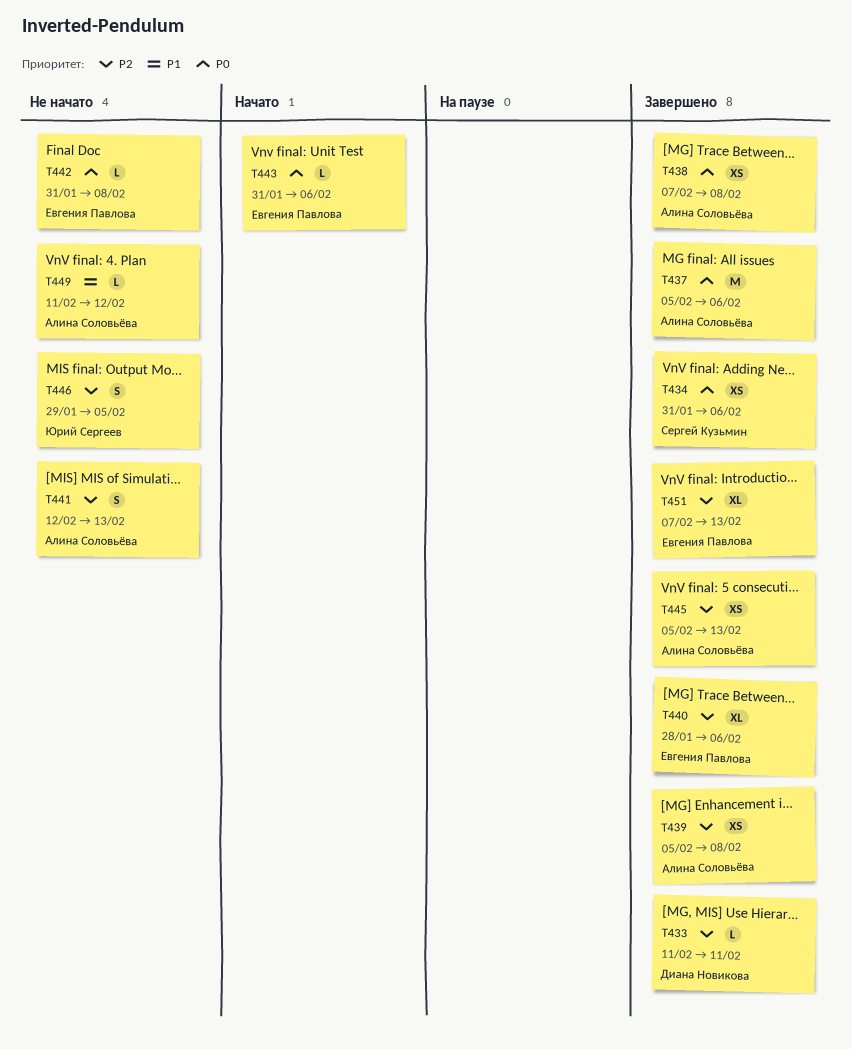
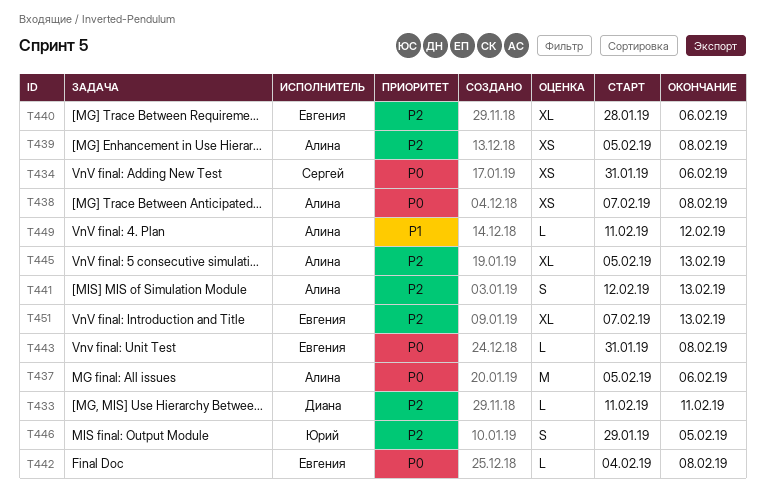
T442, start: Jan 31 -> Feb 4
T443, due: Feb 6 -> Feb 8
T445, estimate: XS -> XL

